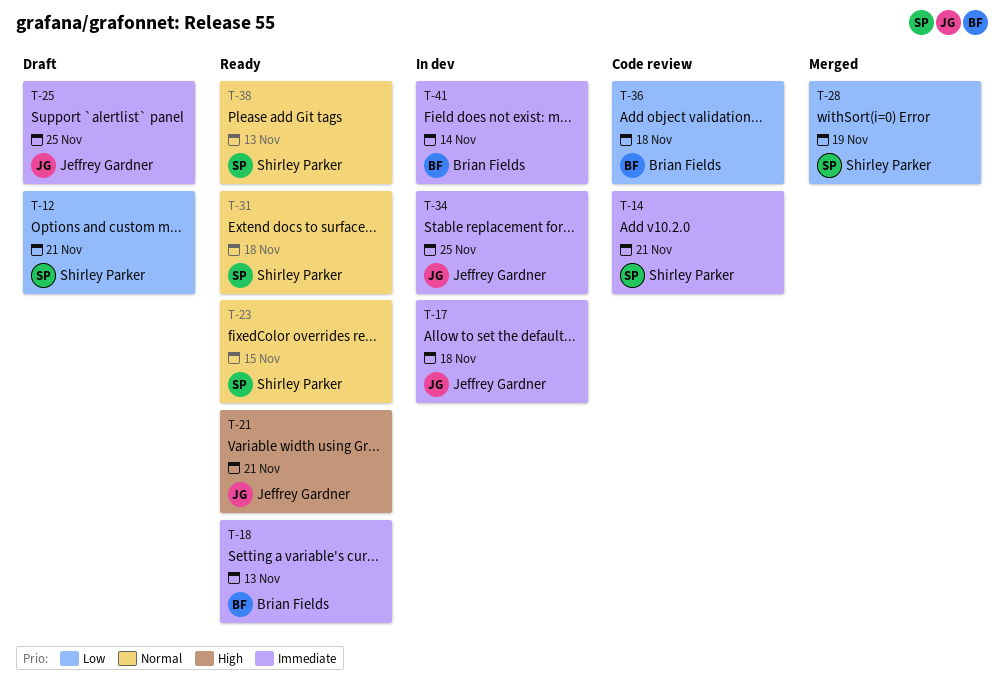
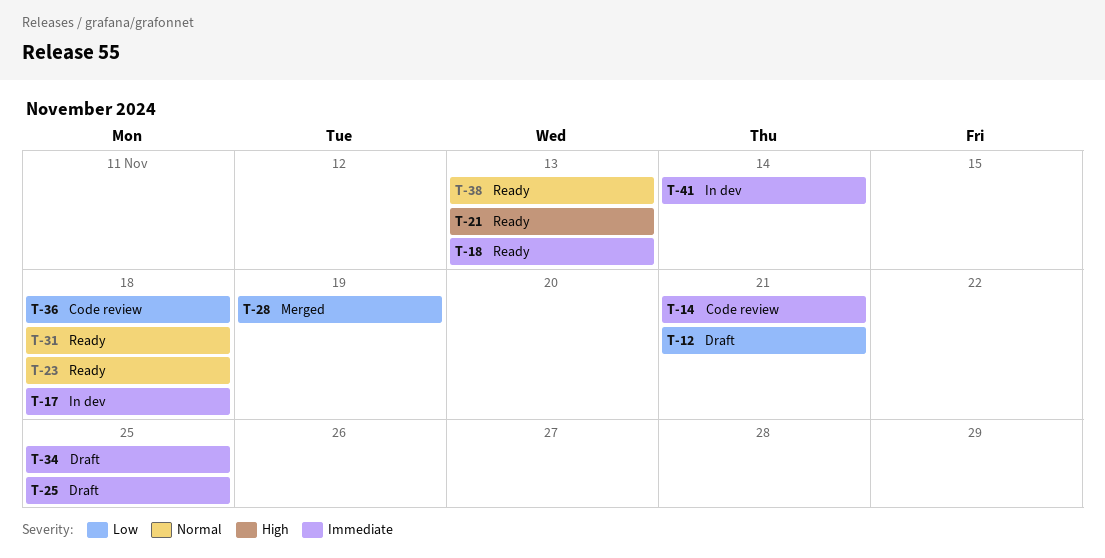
T-21, due: Nov 21 -> Nov 13
T-23, due: Nov 15 -> Nov 18
T-34, status: In dev -> Draft

